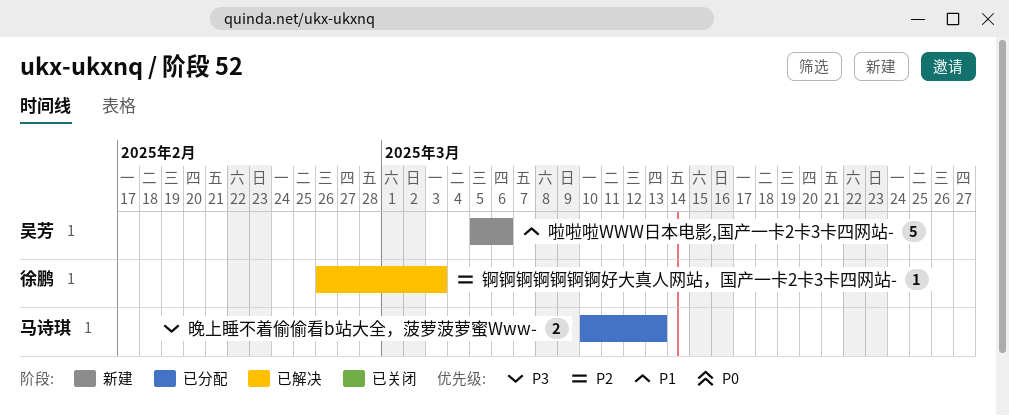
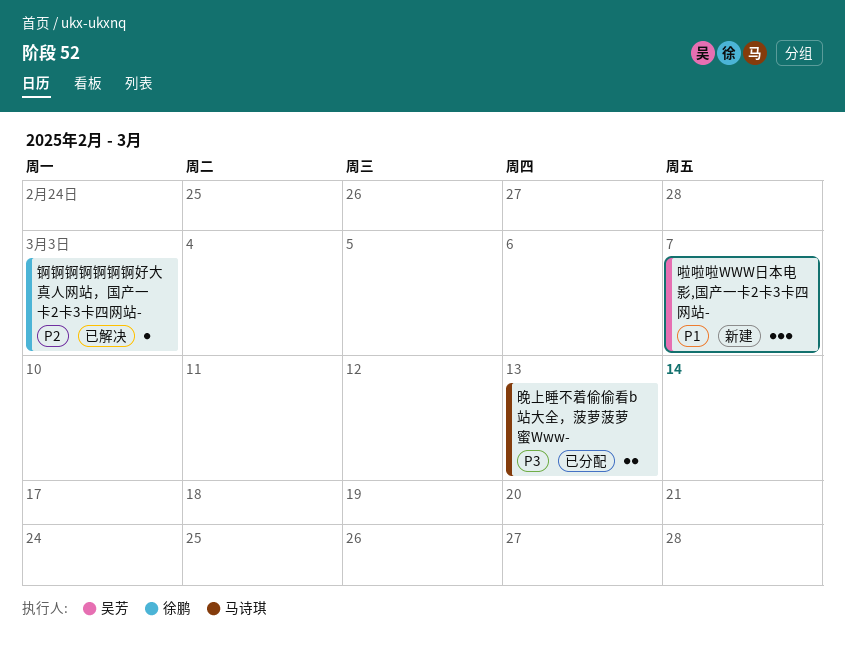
啦啦啦WWW日本电影,国产一卡2卡3卡四网站-, estimate: 5 -> 3
啦啦啦WWW日本电影,国产一卡2卡3卡四网站-, due: Mar 6 -> Mar 7

